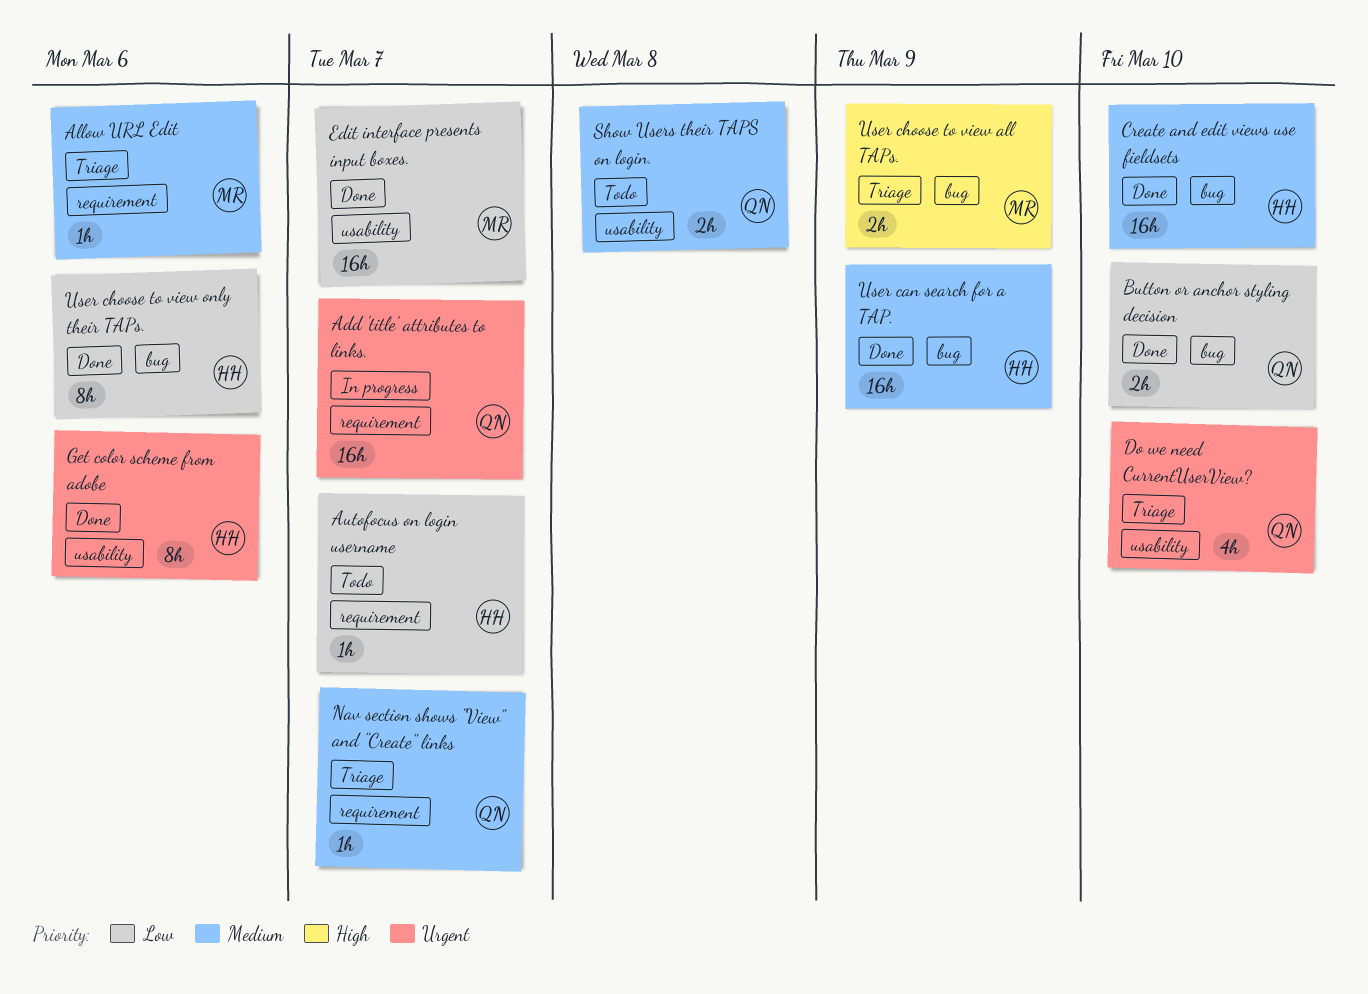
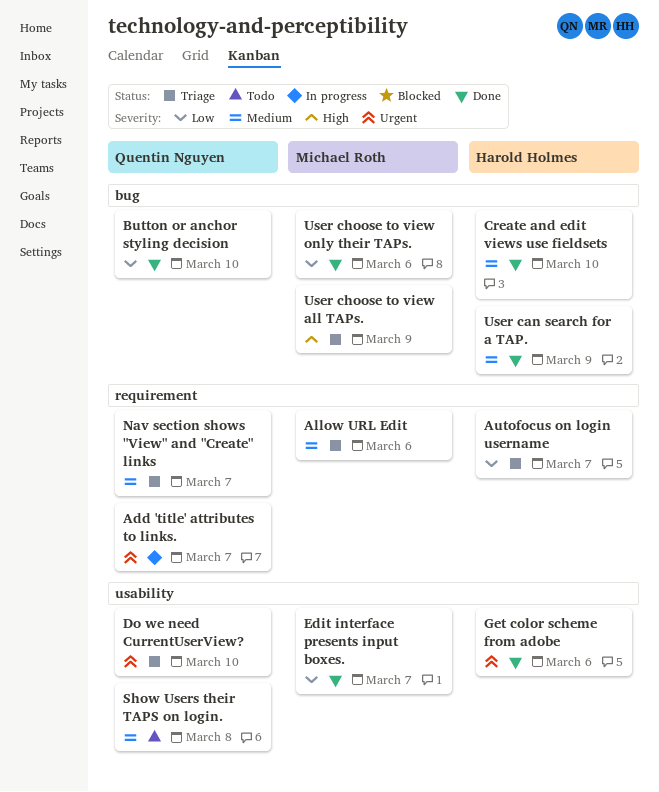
Autofocus on login username, status: Todo -> Triage
User choose to view only their TAPs., owner: Harold Holmes -> Michael Roth

